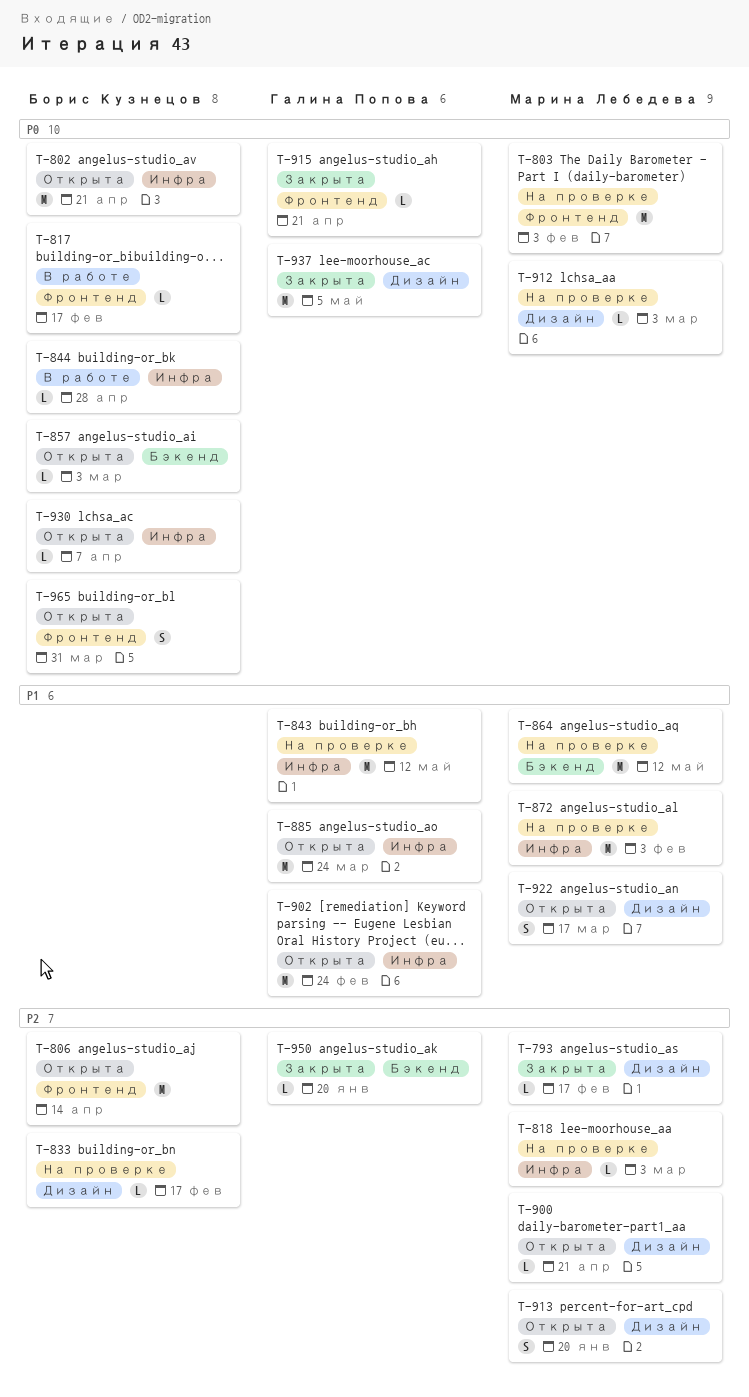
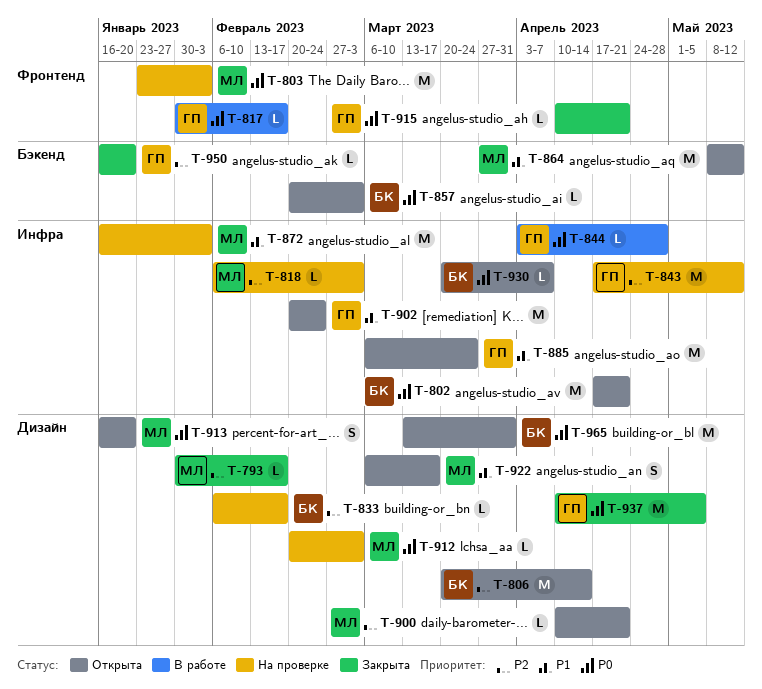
T-806, label: Фронтенд -> Дизайн
T-817, owner: Борис Кузнецов -> Галина Попова
T-843, priority: P1 -> P2
T-844, owner: Борис Кузнецов -> Галина Попова
T-864, status: На проверке -> Открыта
T-913, priority: P2 -> P0
T-965, label: Фронтенд -> Дизайн
T-965, estimate: S -> M

